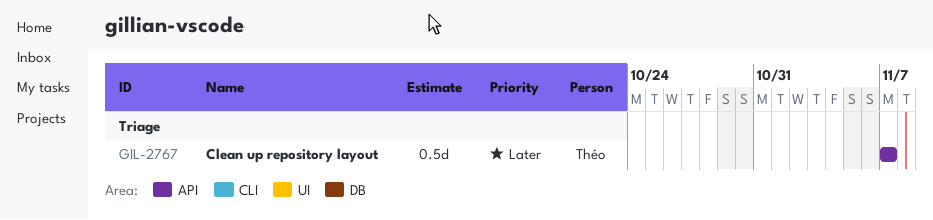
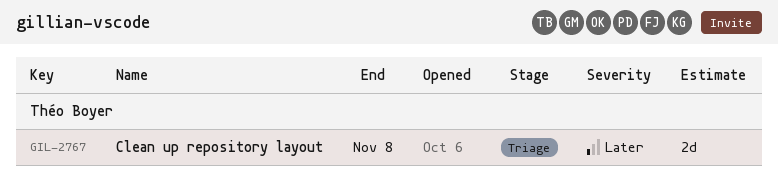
GIL-2767, estimate: 0.5d -> 2d
GIL-2767, due: Nov 7 -> Nov 8

